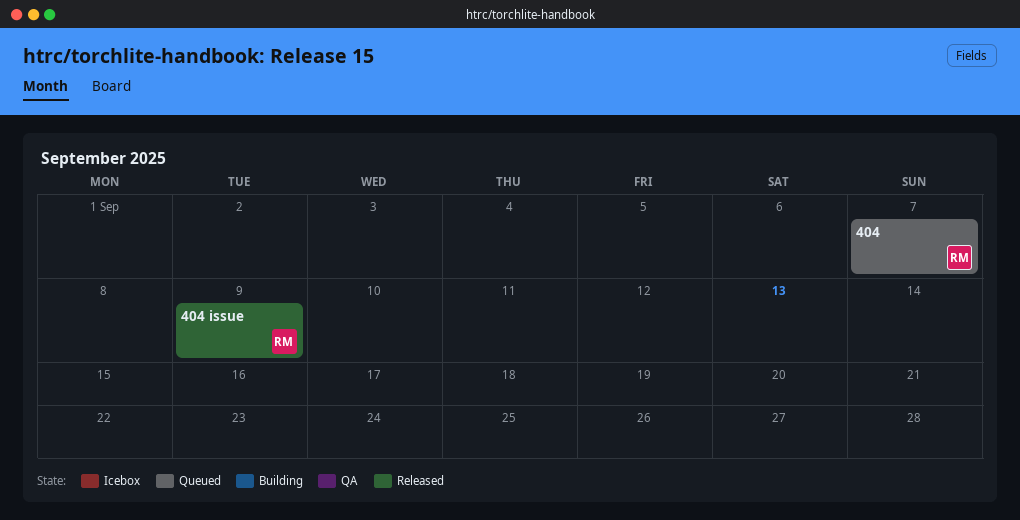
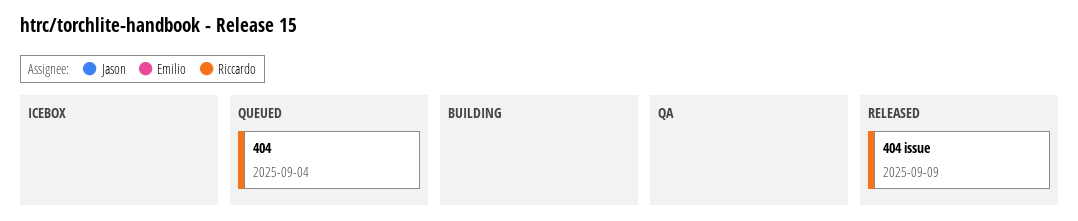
404, due: Sep 7 -> Sep 4

